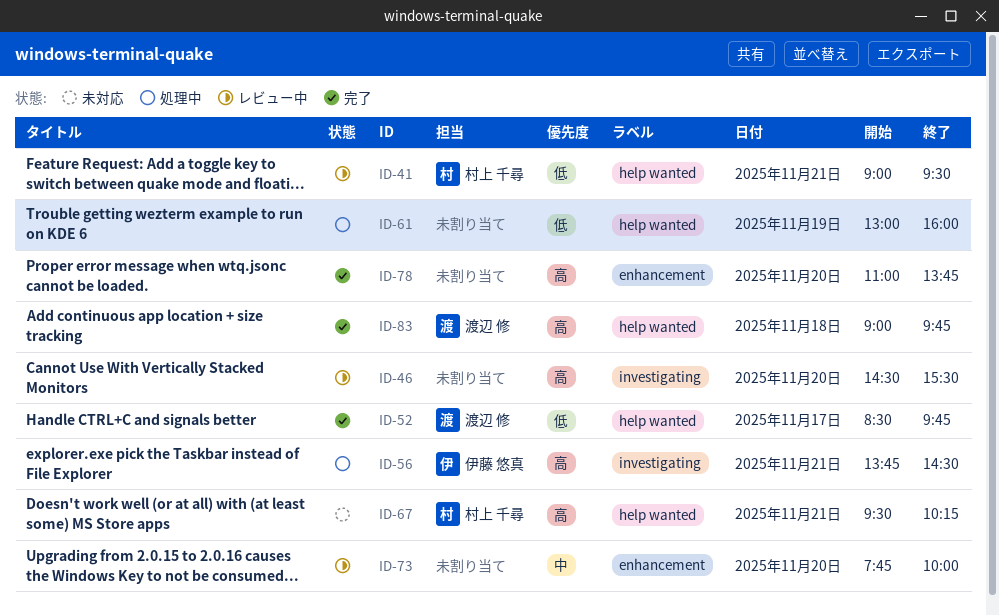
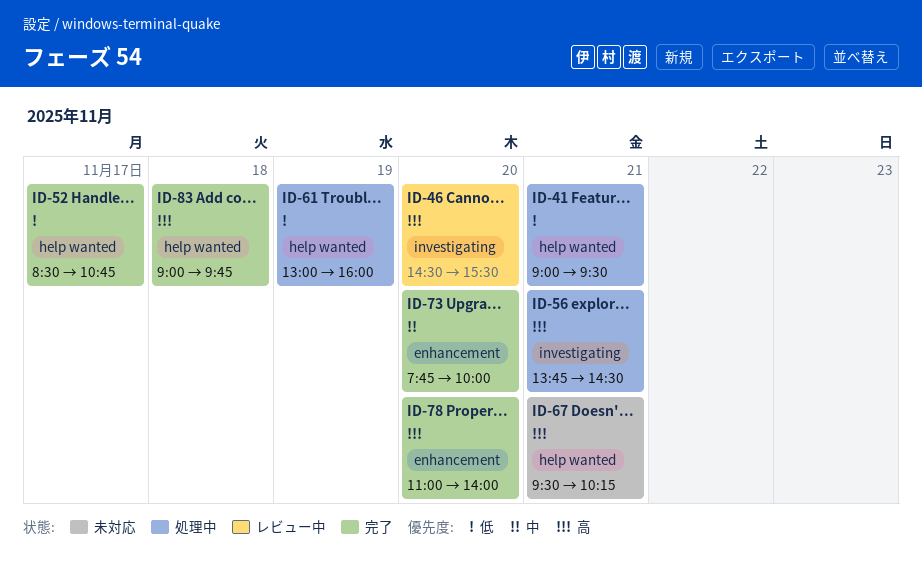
ID-41, status: レビュー中 -> 処理中
ID-52, ends: 09:45 -> 10:45
ID-73, status: レビュー中 -> 完了
ID-78, ends: 13:45 -> 14:00

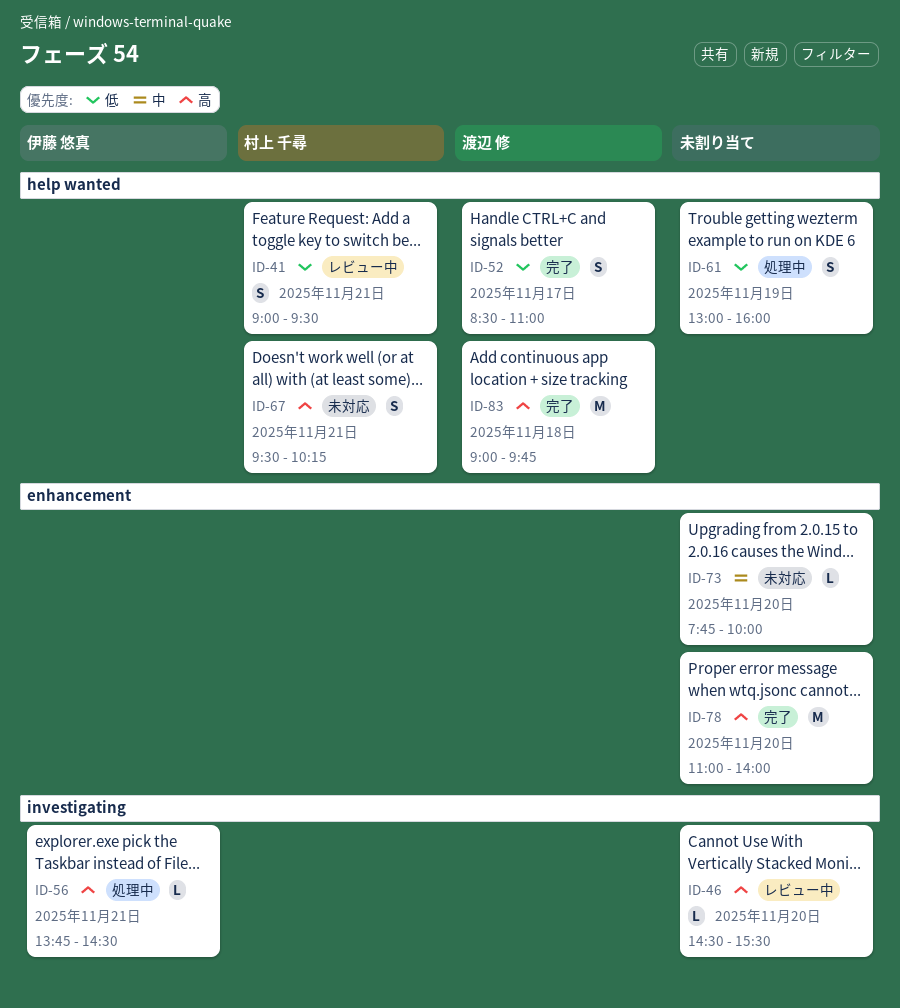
ID-41, status: 処理中 -> レビュー中
ID-52, ends: 10:45 -> 11:00
ID-73, status: 完了 -> 未対応

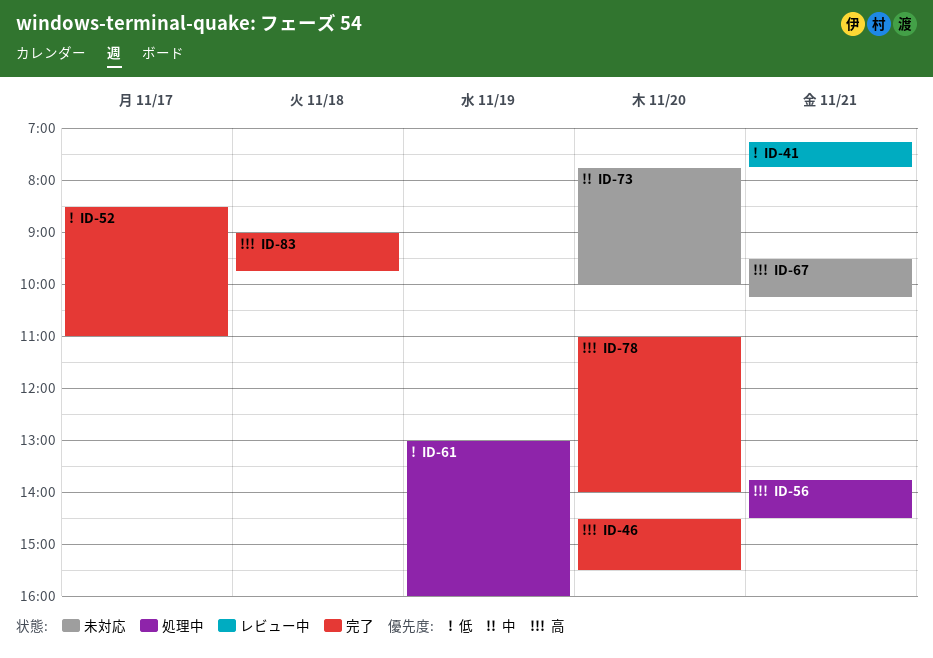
ID-41, begins: 09:00 -> 07:15
ID-41, ends: 09:30 -> 07:45
ID-46, status: レビュー中 -> 完了

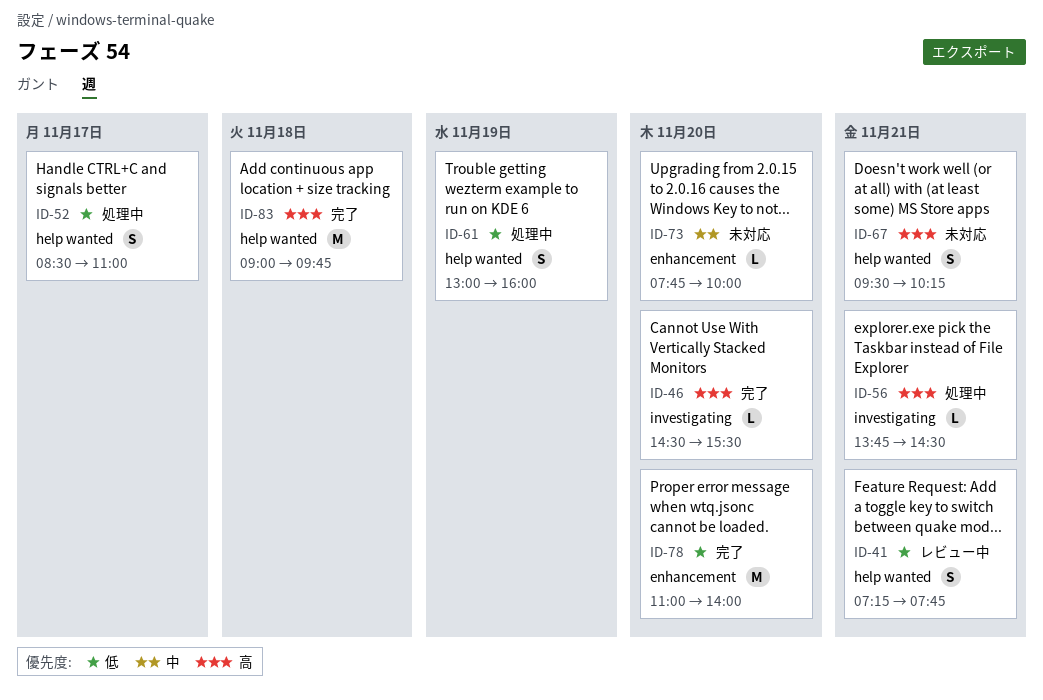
ID-52, status: 完了 -> 処理中
ID-78, priority: 高 -> 低

